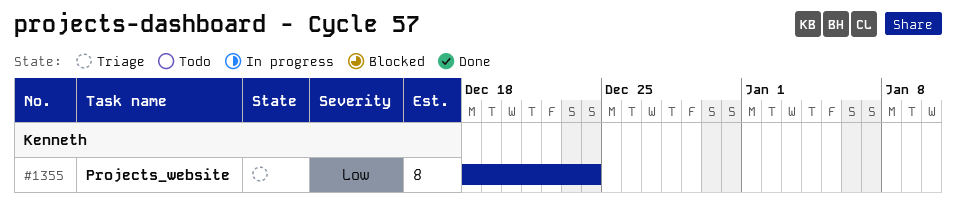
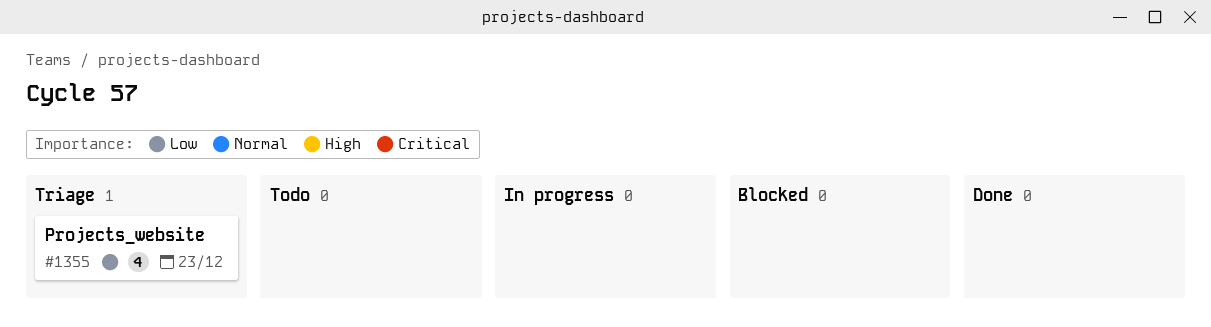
#1355, estimate: 8 -> 4
#1355, due: Dec 24 -> Dec 23

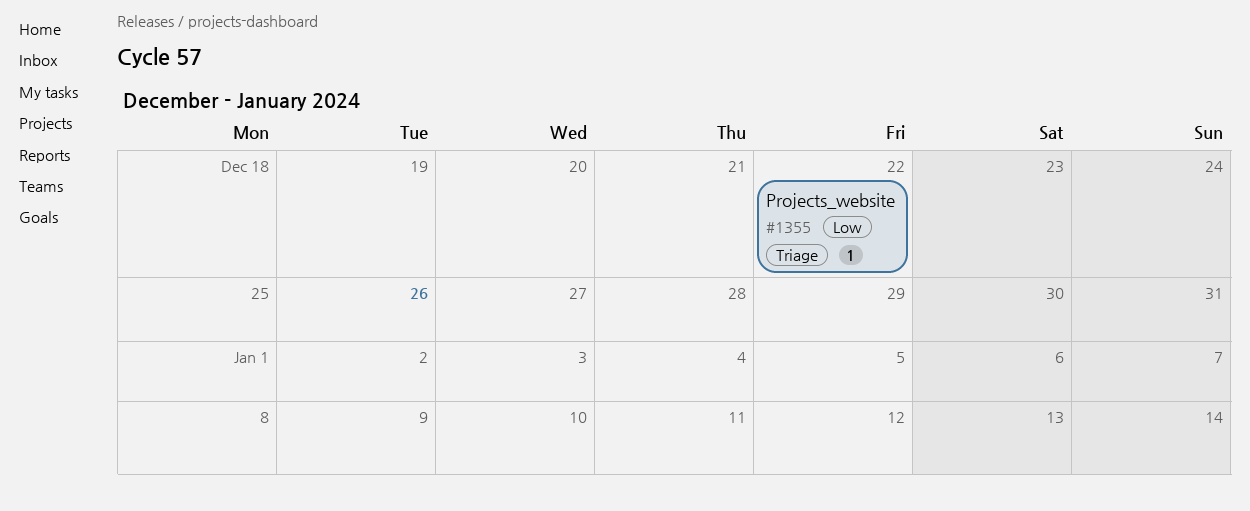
#1355, estimate: 4 -> 1
#1355, due: Dec 23 -> Dec 22

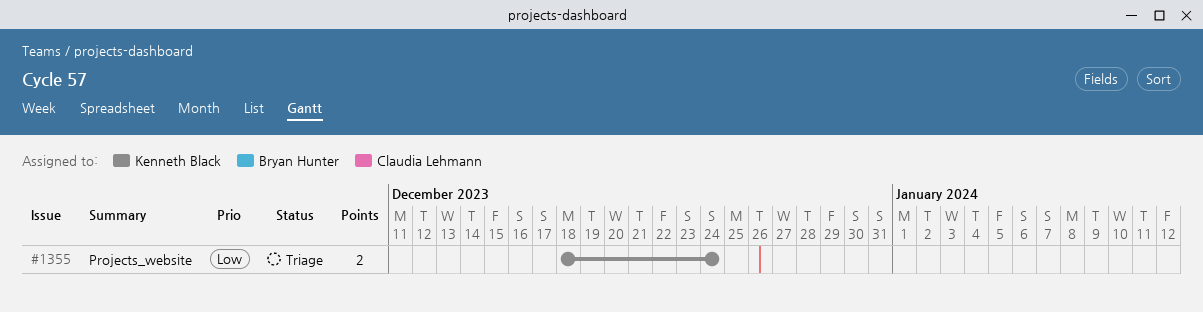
#1355, estimate: 1 -> 2
#1355, due: Dec 22 -> Dec 24

